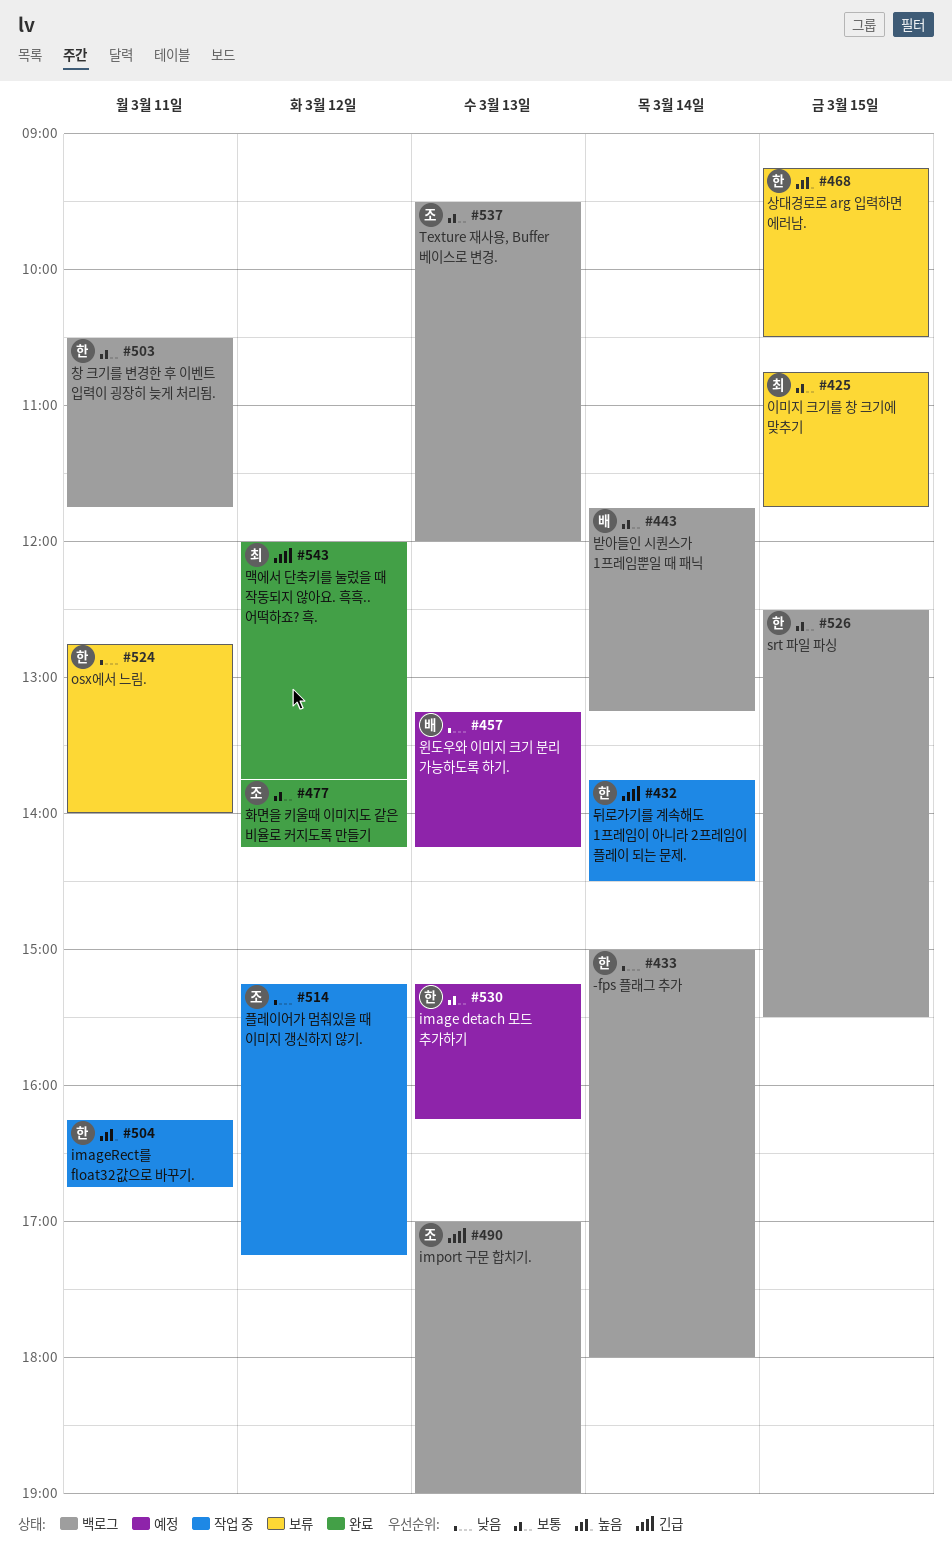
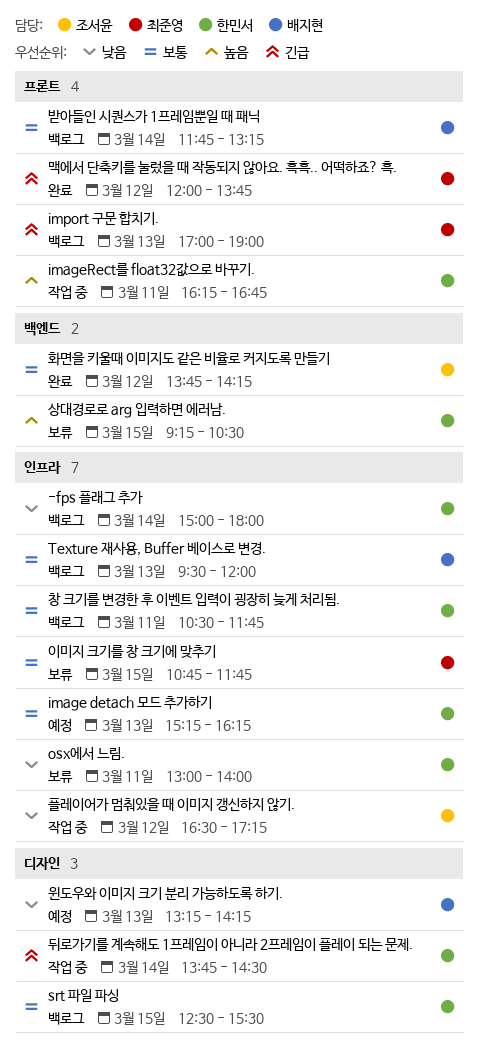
import 구문 합치기., owner: 조서윤 -> 최준영
osx에서 느림., begins: 12:45 -> 13:00
Texture 재사용, Buffer 베이스로 변경., owner: 조서윤 -> 배지현
플레이어가 멈춰있을 때 이미지 갱신하지 않기., begins: 15:15 -> 16:30

